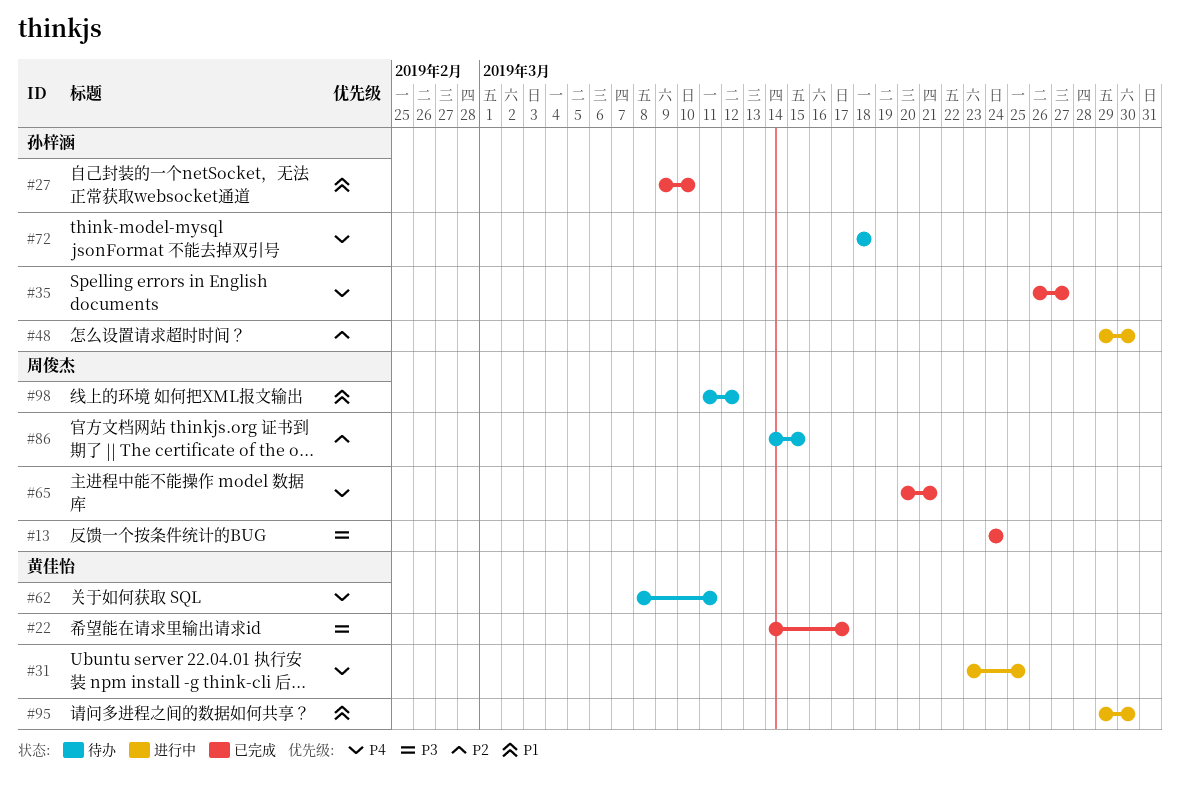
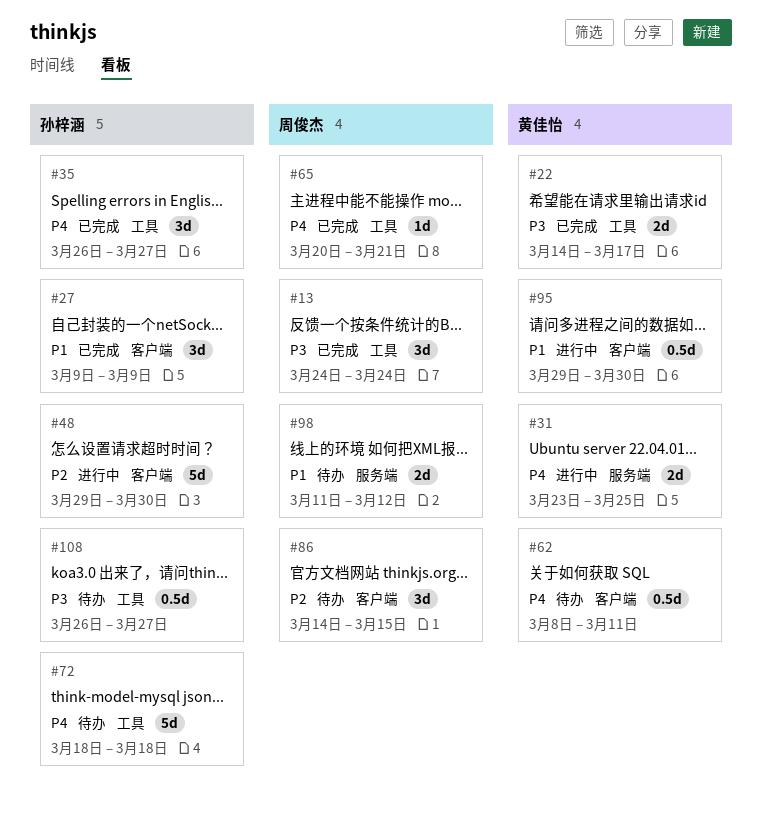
#27, due: Mar 10 -> Mar 9
#108: none -> present

